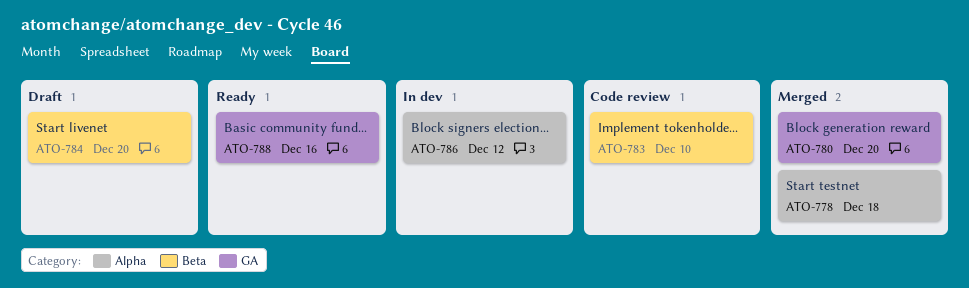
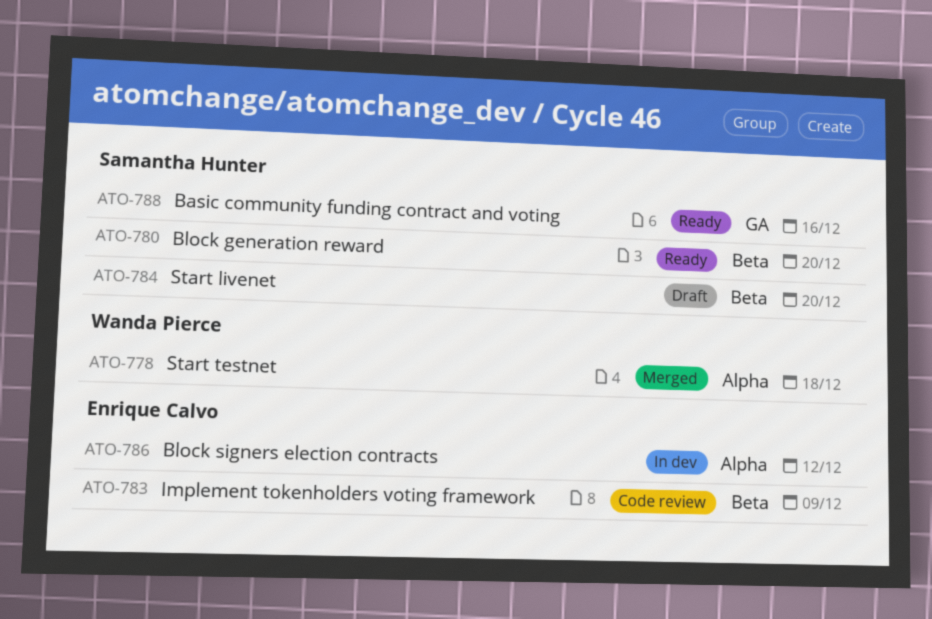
ATO-780, status: Merged -> Ready
ATO-780, label: GA -> Beta
ATO-783, due: Dec 10 -> Dec 9

